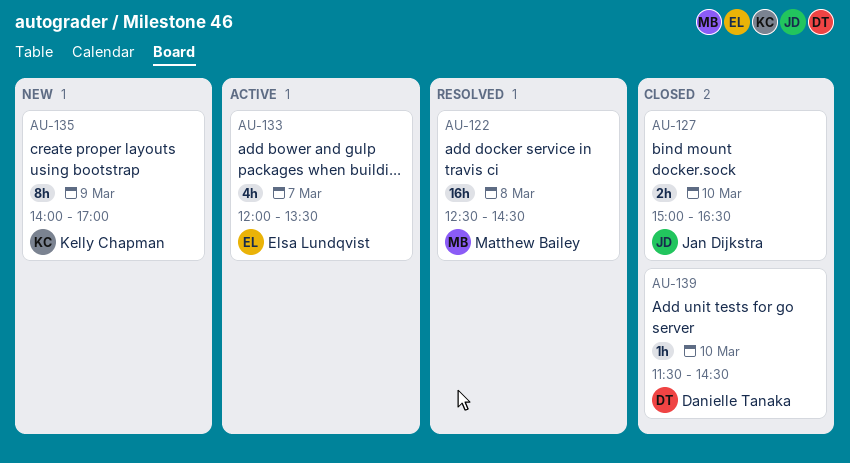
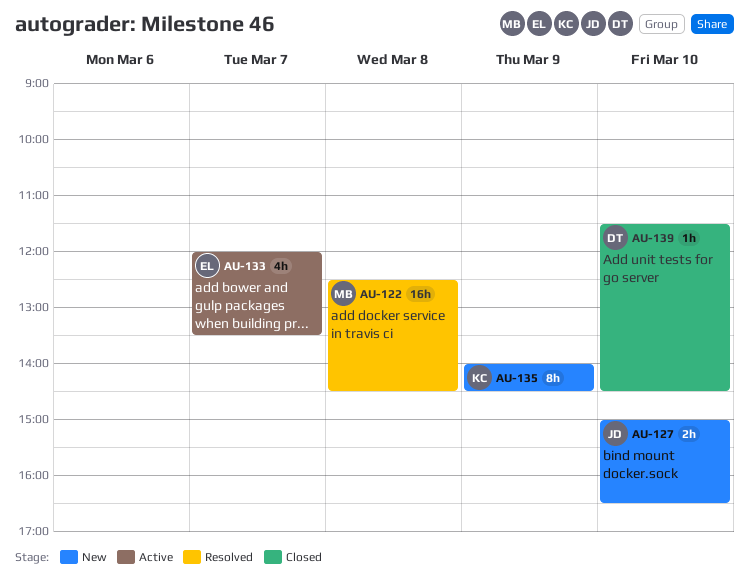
AU-127, status: Closed -> New
AU-135, ends: 17:00 -> 14:30

